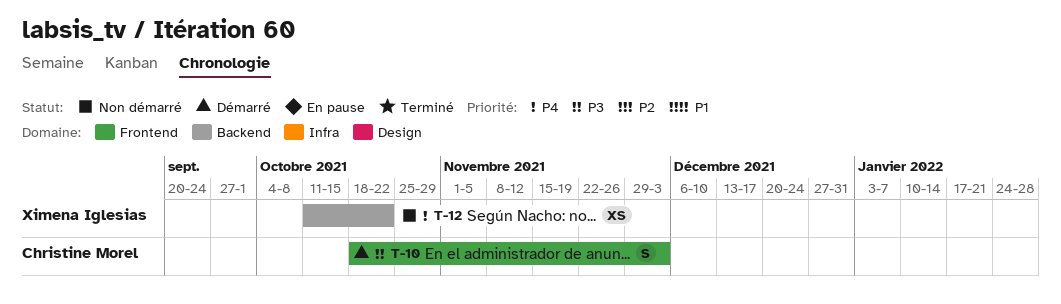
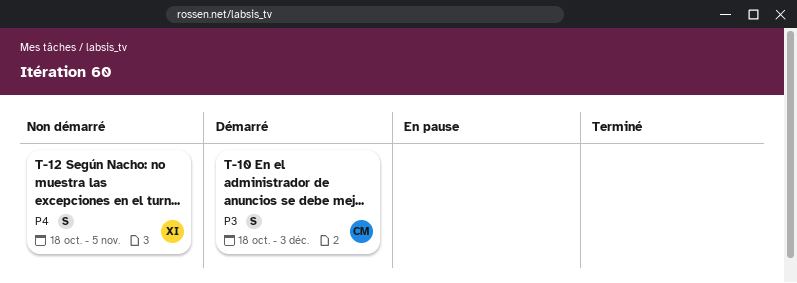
T-12, estimate: XS -> S
T-12, start: Oct 11 -> Oct 18
T-12, due: Oct 22 -> Nov 5

